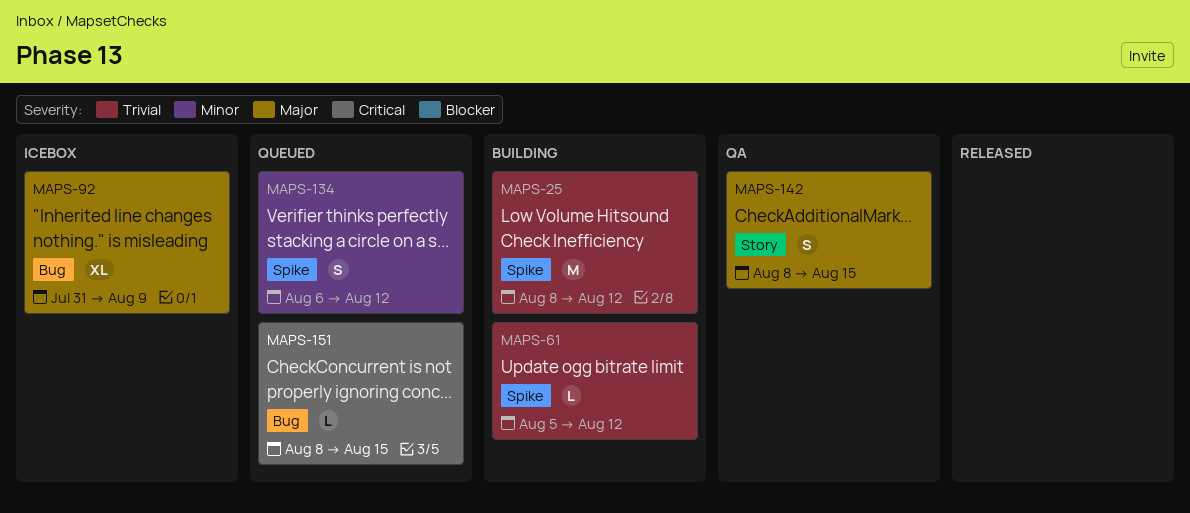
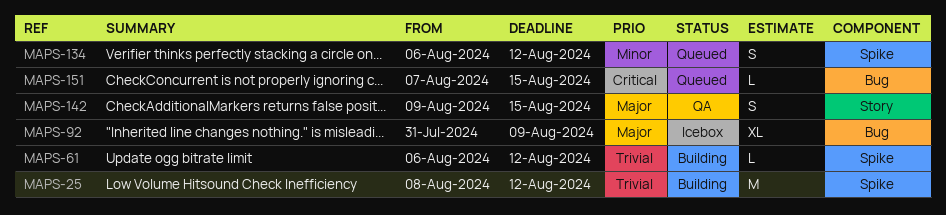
MAPS-61, start: Aug 5 -> Aug 6
MAPS-142, start: Aug 8 -> Aug 9
MAPS-151, start: Aug 8 -> Aug 7

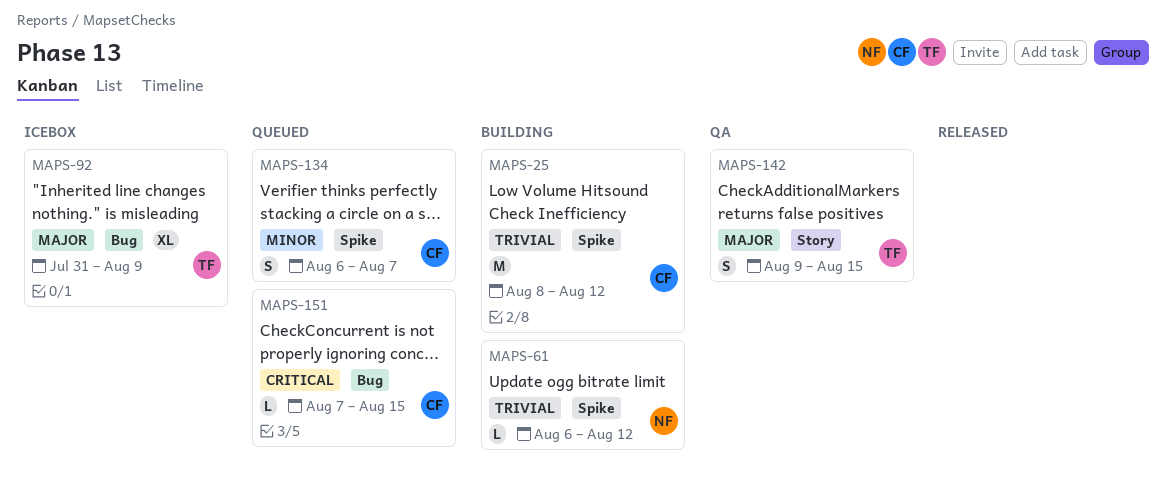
MAPS-134, due: Aug 12 -> Aug 7

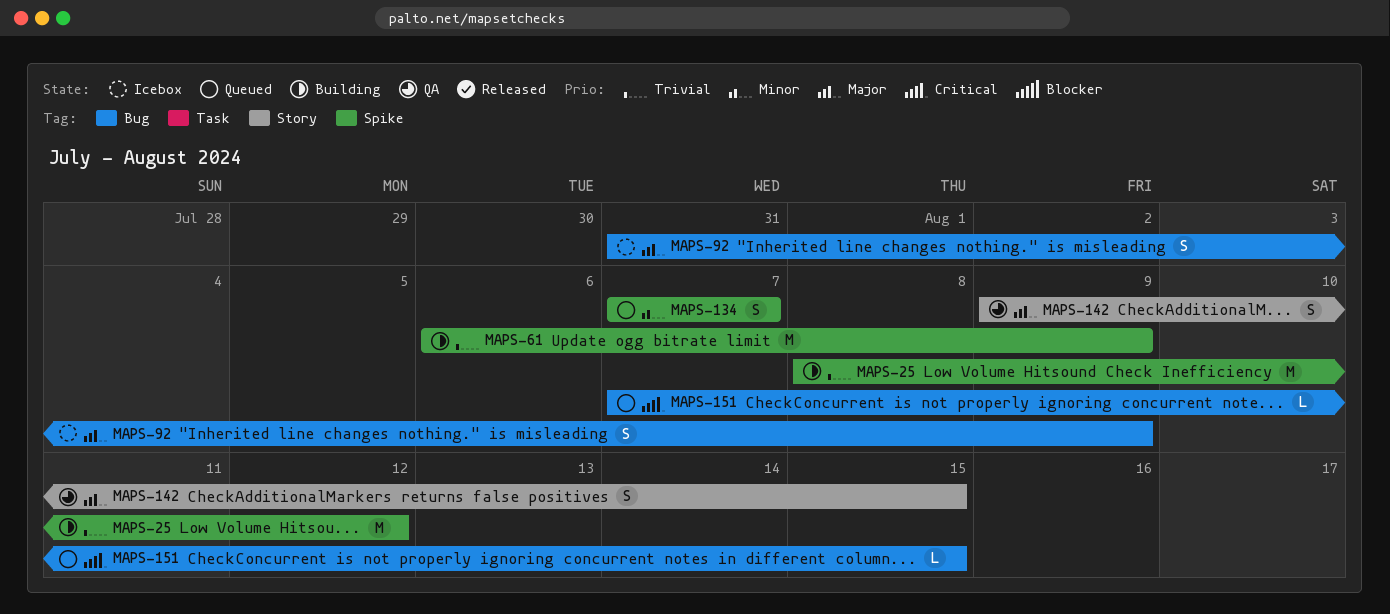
MAPS-61, estimate: L -> M
MAPS-61, due: Aug 12 -> Aug 9
MAPS-92, estimate: XL -> S
MAPS-134, start: Aug 6 -> Aug 7

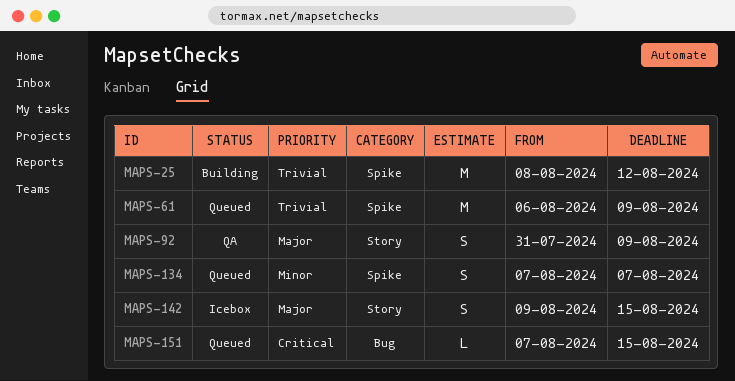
MAPS-61, status: Building -> Queued
MAPS-92, status: Icebox -> QA
MAPS-92, label: Bug -> Story
MAPS-142, status: QA -> Icebox

